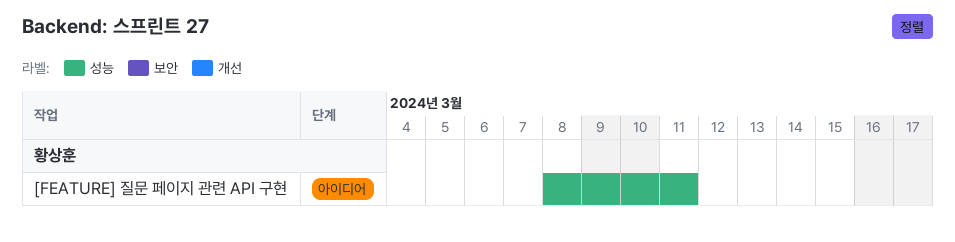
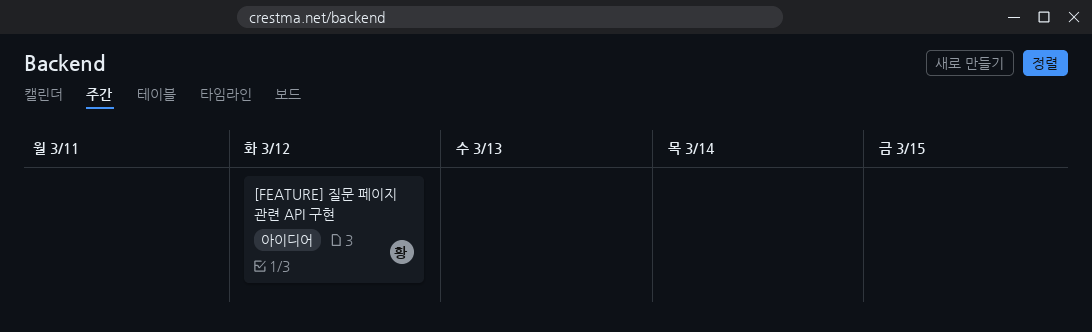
[FEATURE] 질문 페이지 관련 API 구현, due: Mar 11 -> Mar 12

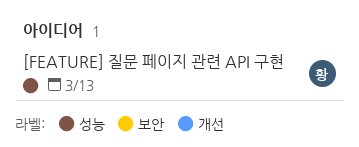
[FEATURE] 질문 페이지 관련 API 구현, due: Mar 12 -> Mar 13

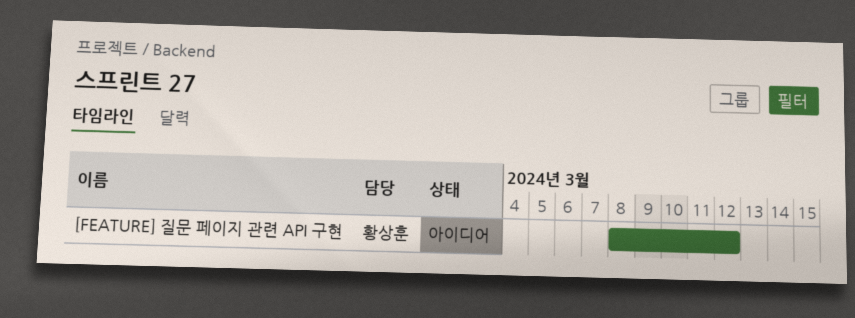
[FEATURE] 질문 페이지 관련 API 구현, due: Mar 13 -> Mar 12

